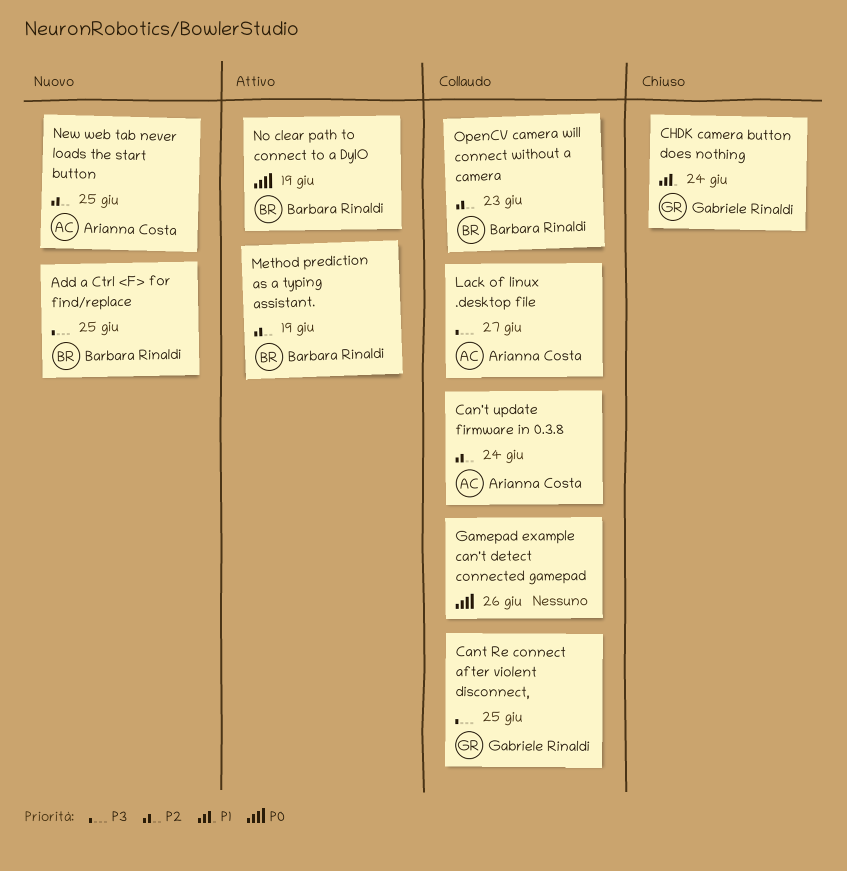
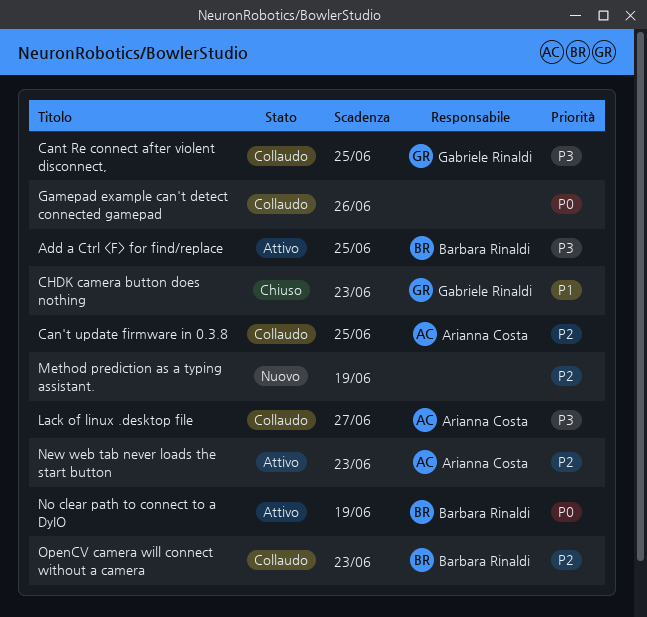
Add a Ctrl <F> for find/replace, status: Nuovo -> Attivo
Can't update firmware in 0.3.8, due: Jun 24 -> Jun 25
CHDK camera button does nothing, due: Jun 24 -> Jun 23
Method prediction as a typing assistant., status: Attivo -> Nuovo
Method prediction as a typing assistant., owner: Barbara Rinaldi -> none
New web tab never loads the start button, status: Nuovo -> Attivo
New web tab never loads the start button, due: Jun 25 -> Jun 23

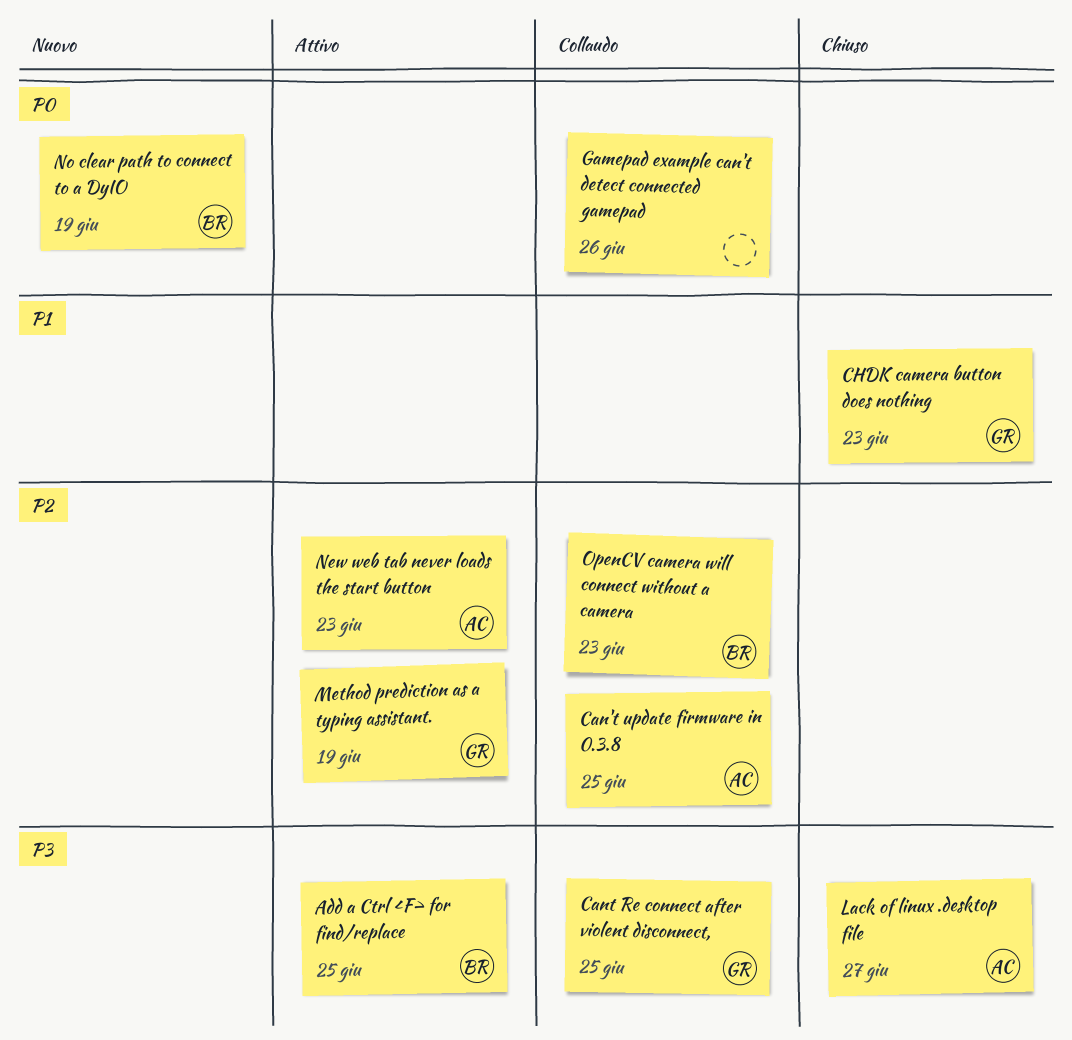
Lack of linux .desktop file, status: Collaudo -> Chiuso
Method prediction as a typing assistant., status: Nuovo -> Attivo
Method prediction as a typing assistant., owner: none -> Gabriele Rinaldi
No clear path to connect to a DyIO, status: Attivo -> Nuovo

